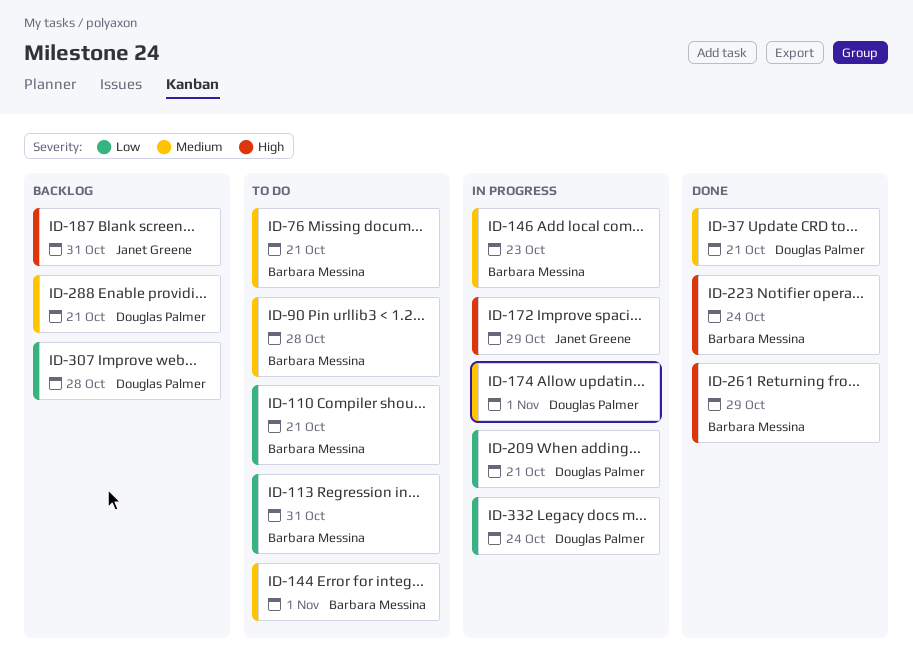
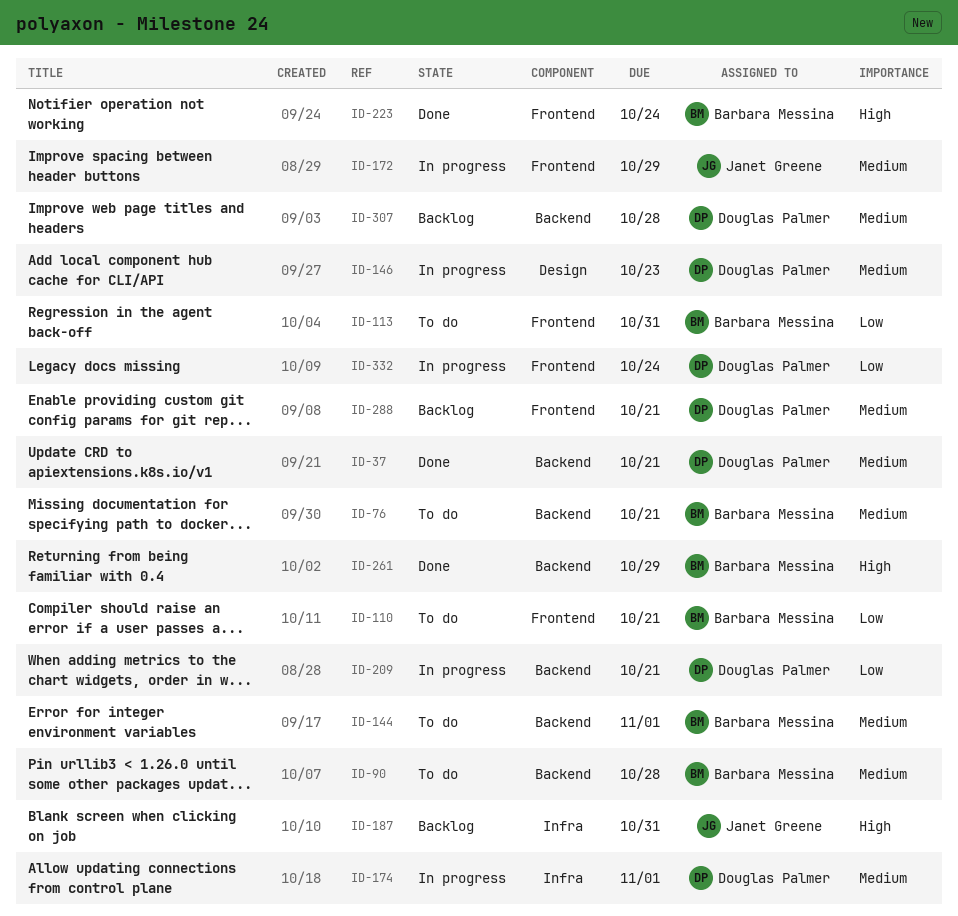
ID-146, owner: Barbara Messina -> Douglas Palmer
ID-172, priority: High -> Medium
ID-307, priority: Low -> Medium

